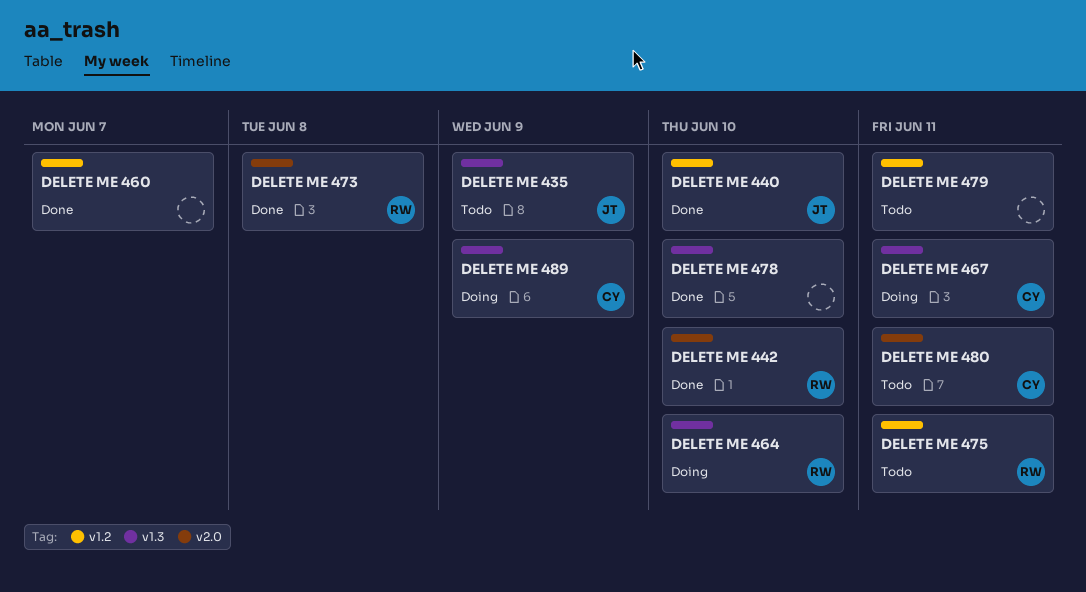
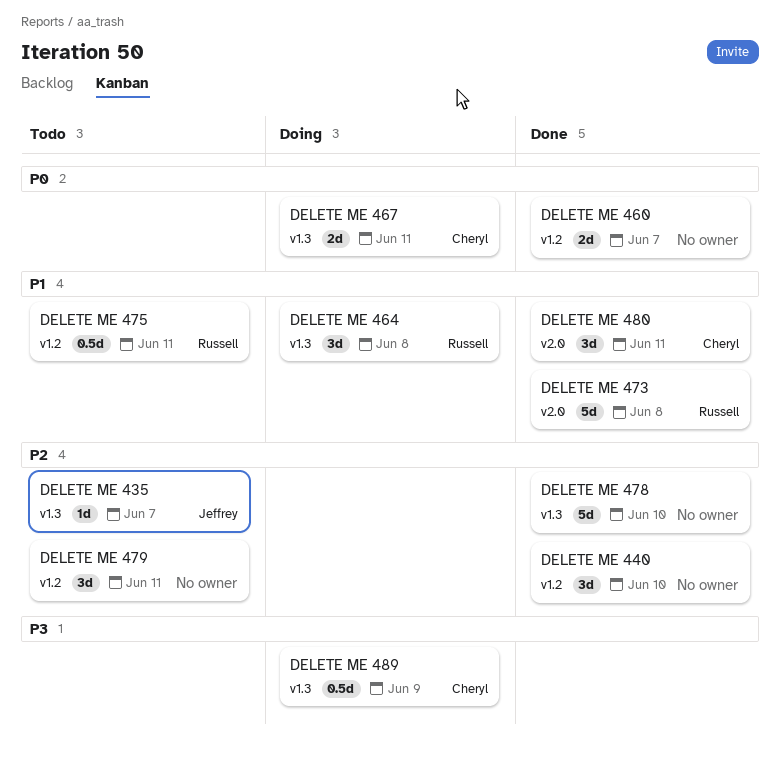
DELETE ME 435, due: Jun 9 -> Jun 7
DELETE ME 440, owner: Jeffrey -> none
DELETE ME 442: present -> none
DELETE ME 464, due: Jun 10 -> Jun 8
DELETE ME 480, status: Todo -> Done

